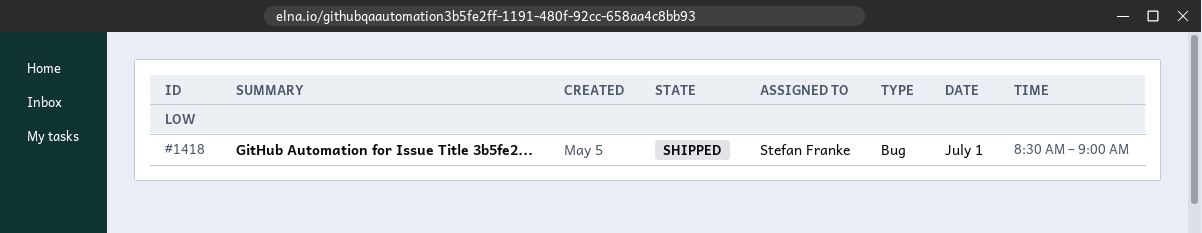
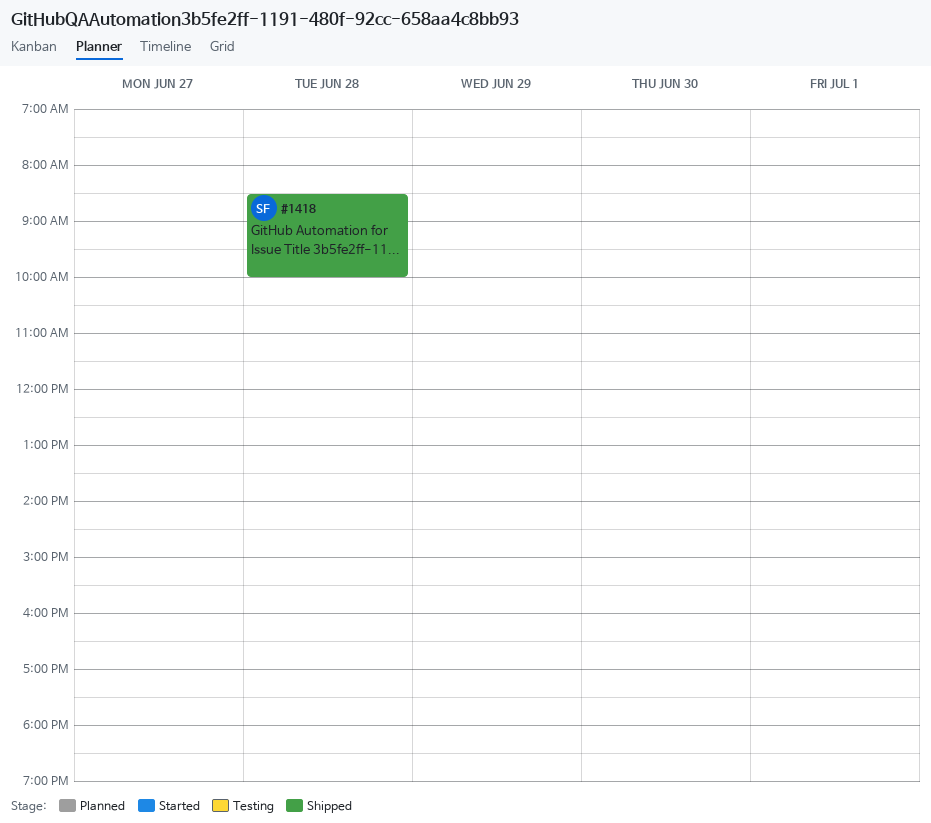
#1418, day: Jul 1 -> Jun 28
#1418, ends: 09:00 -> 10:00

